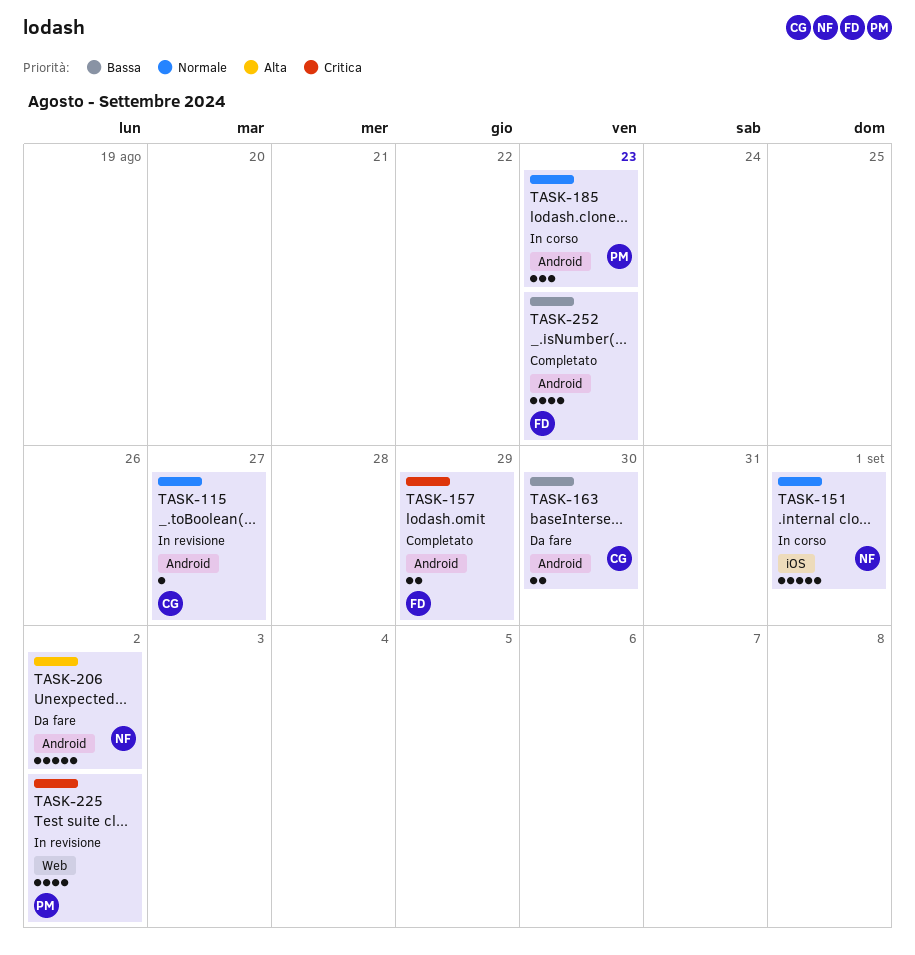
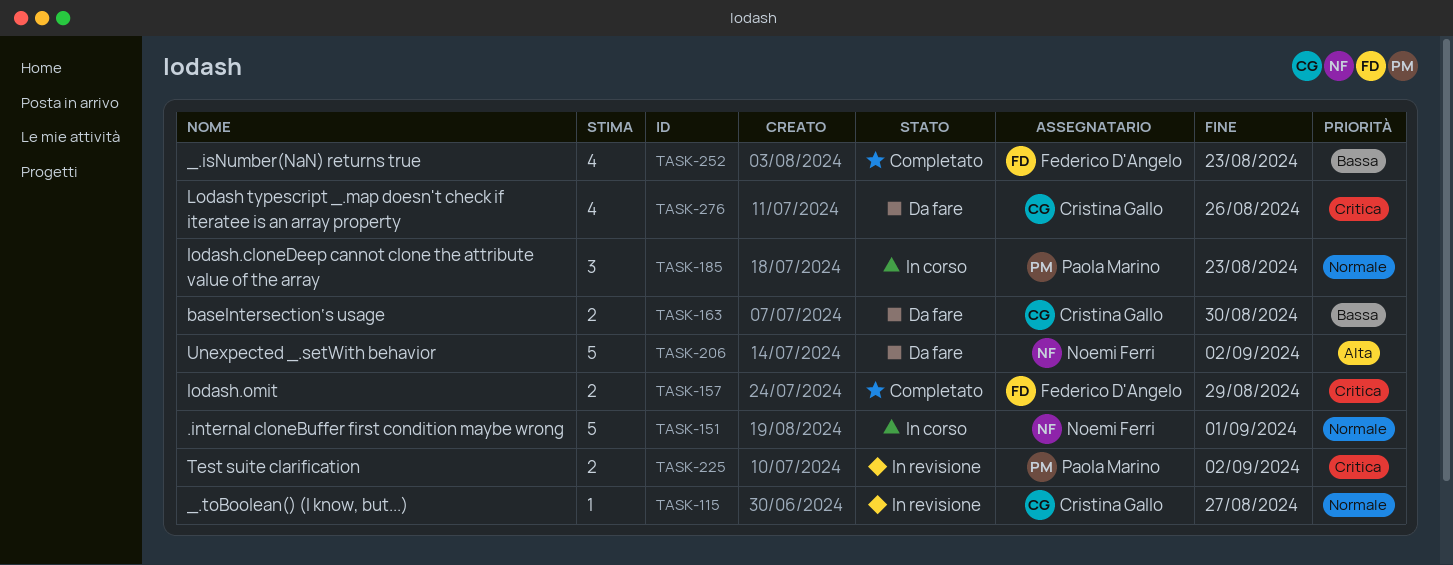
TASK-225, estimate: 4 -> 2
TASK-276: none -> present

